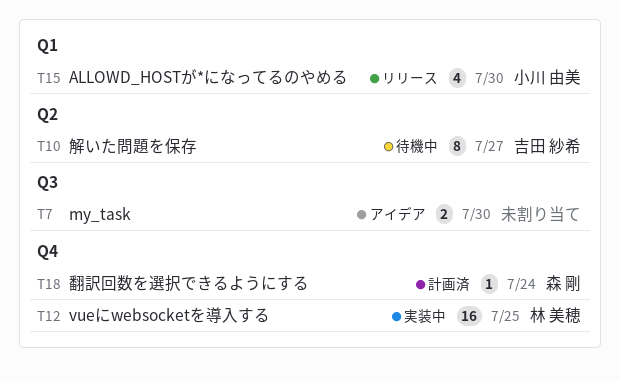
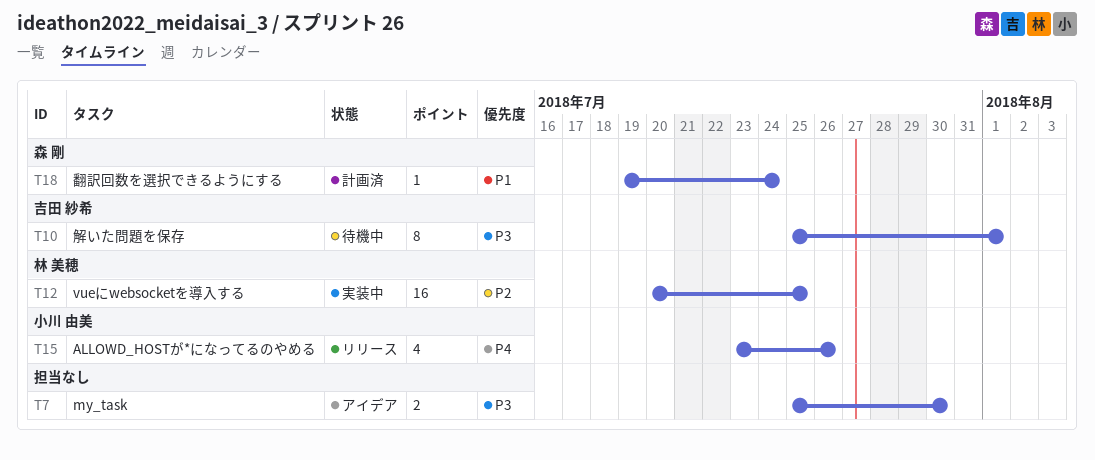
T10, due: Jul 27 -> Aug 1
T15, due: Jul 30 -> Jul 26

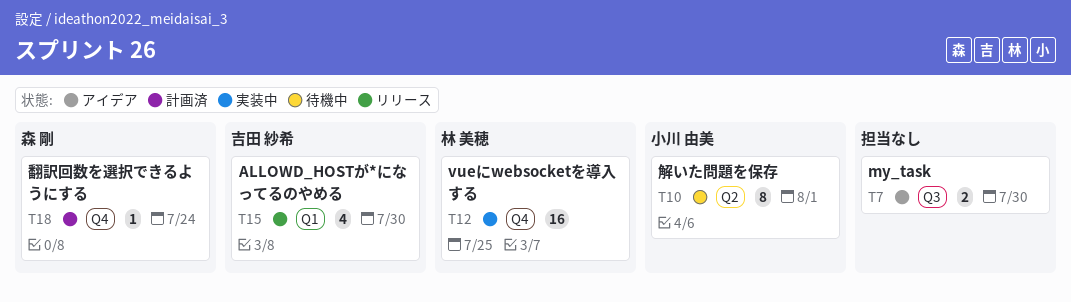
T10, owner: 吉田 紗希 -> 小川 由美
T15, owner: 小川 由美 -> 吉田 紗希
T15, due: Jul 26 -> Jul 30

